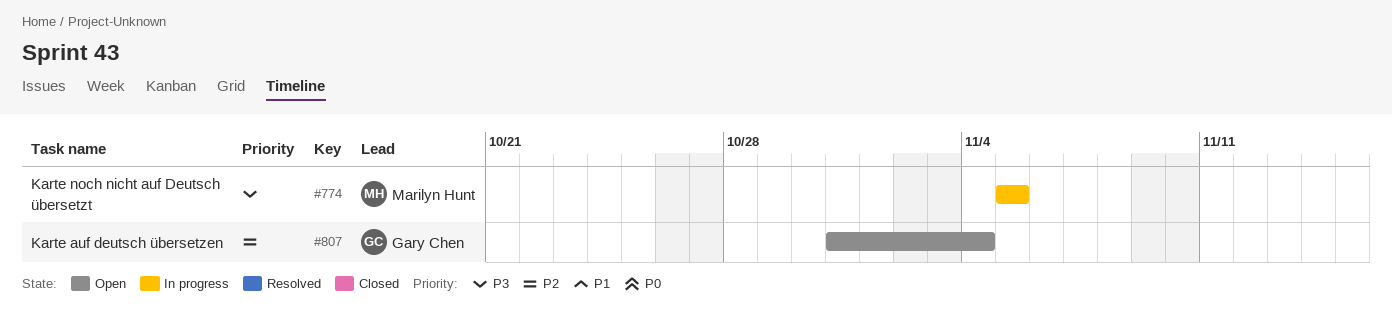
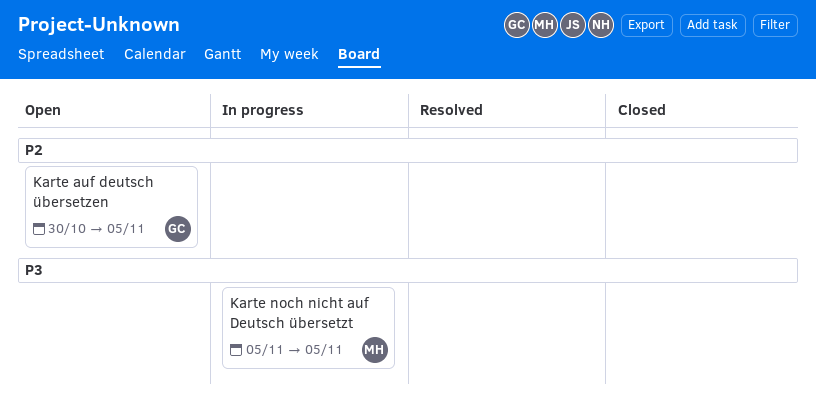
Karte auf deutsch übersetzen, start: Oct 31 -> Oct 30
Karte auf deutsch übersetzen, due: Nov 4 -> Nov 5

